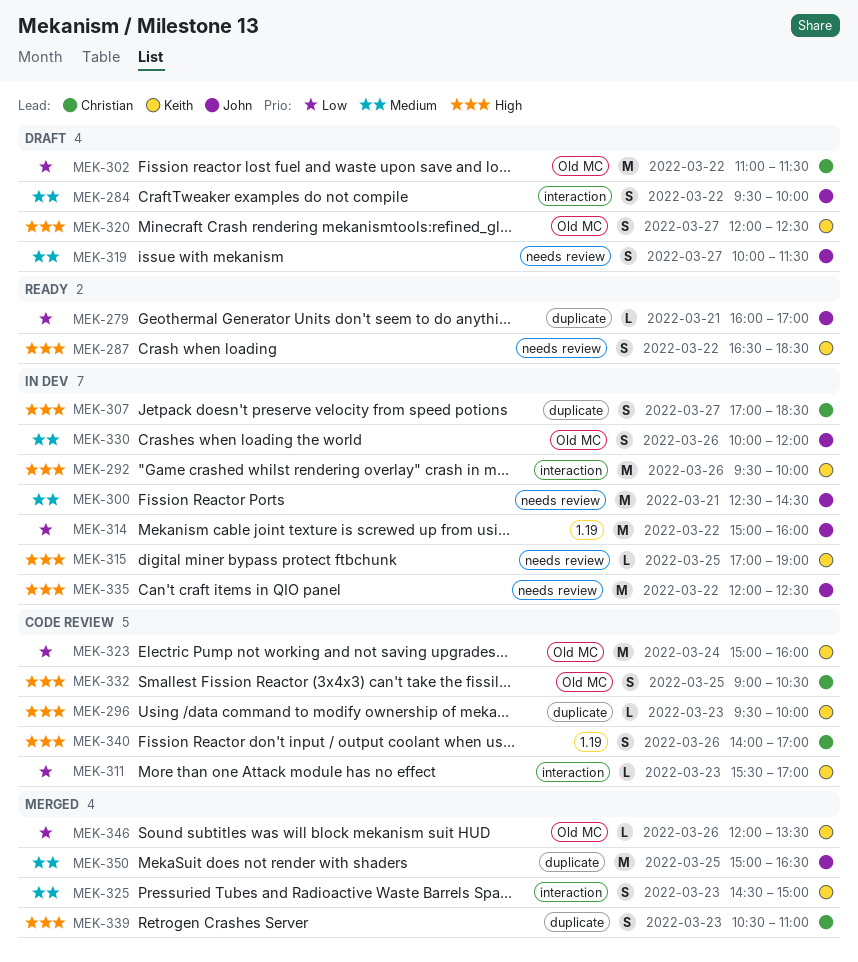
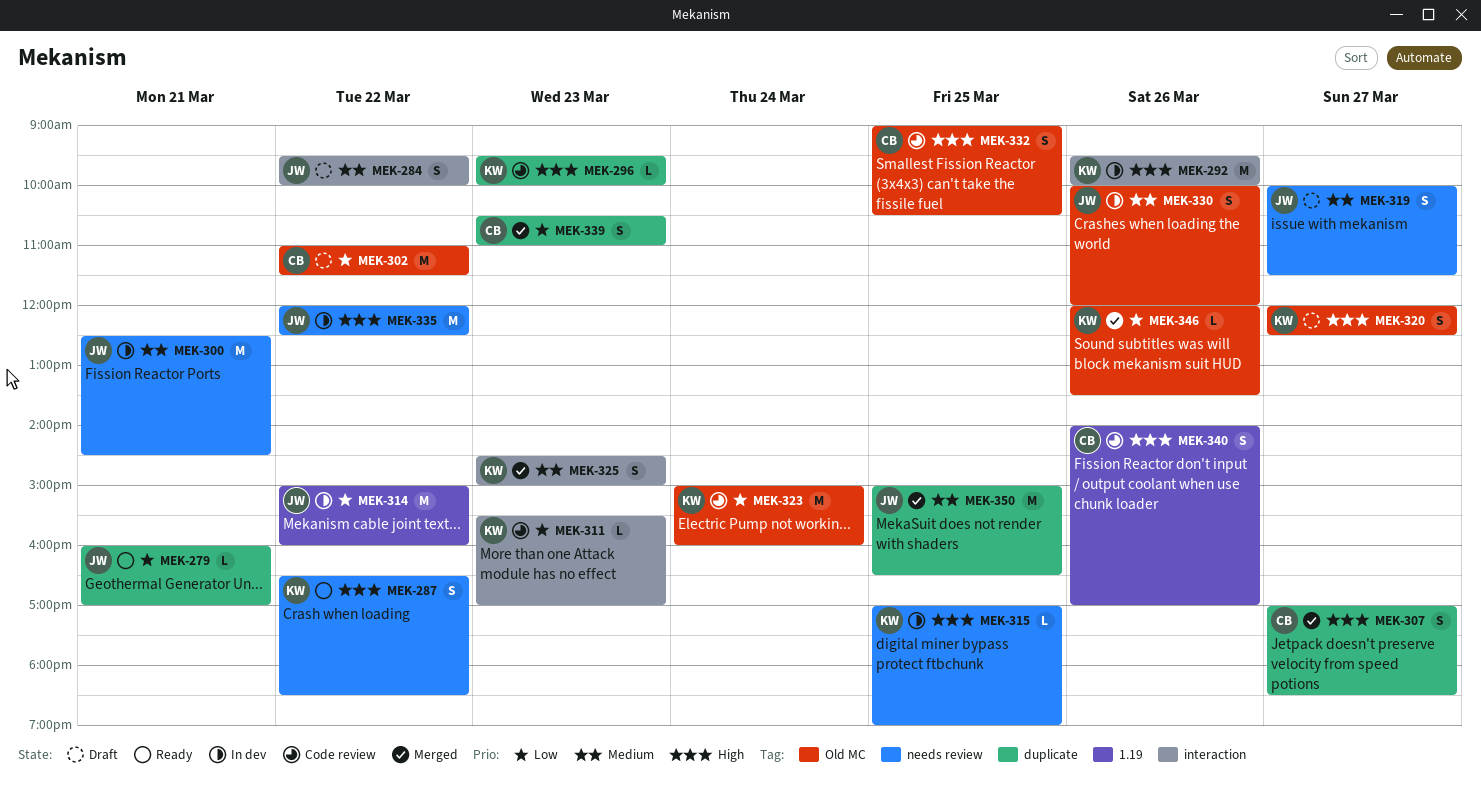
MEK-307, status: In dev -> Merged
MEK-339, priority: High -> Low

